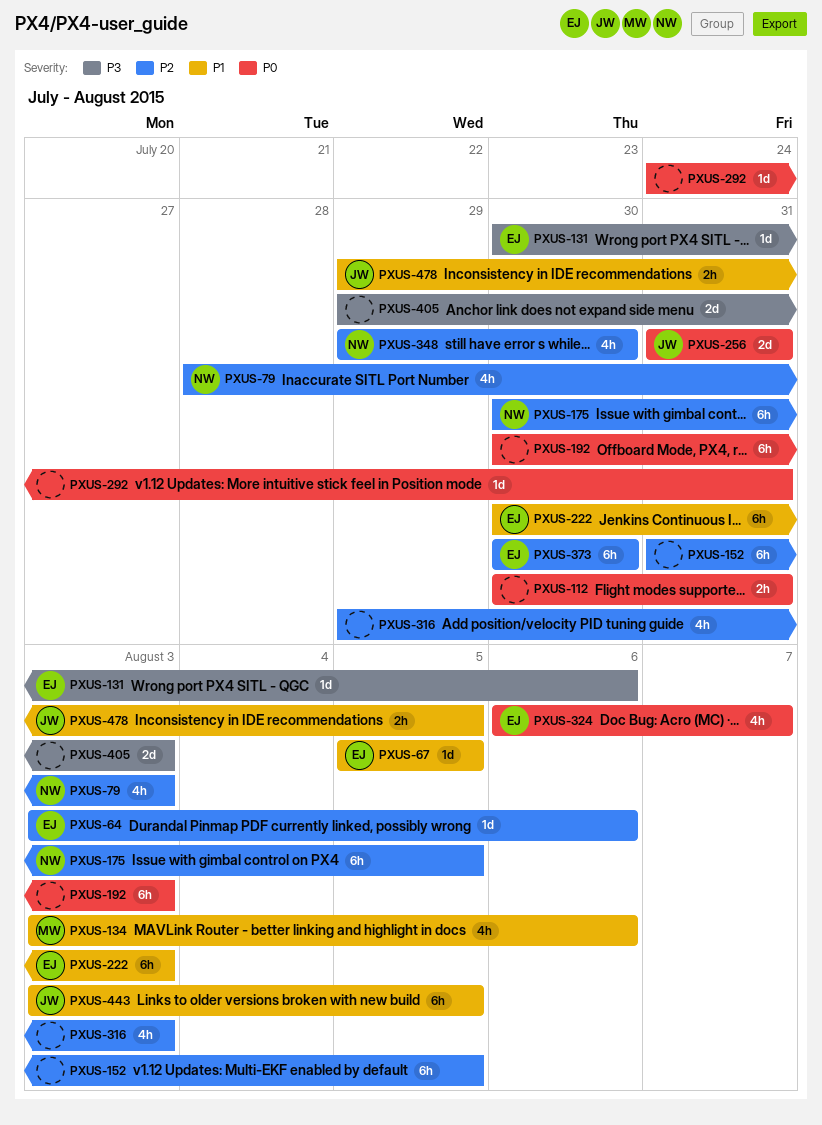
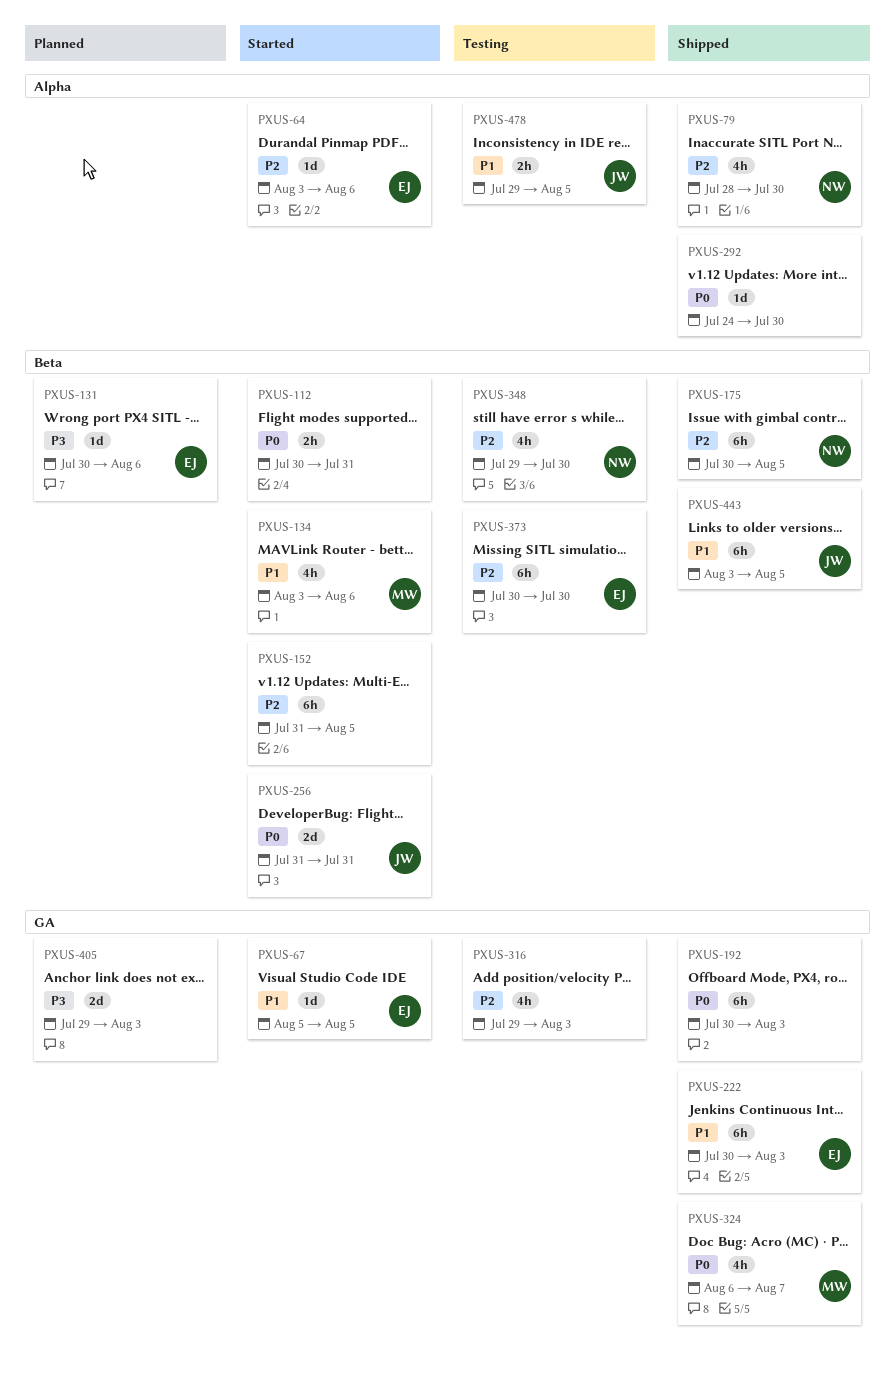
PXUS-79, due: Aug 3 -> Jul 30
PXUS-292, due: Jul 31 -> Jul 30
PXUS-324, owner: EJ -> MW

